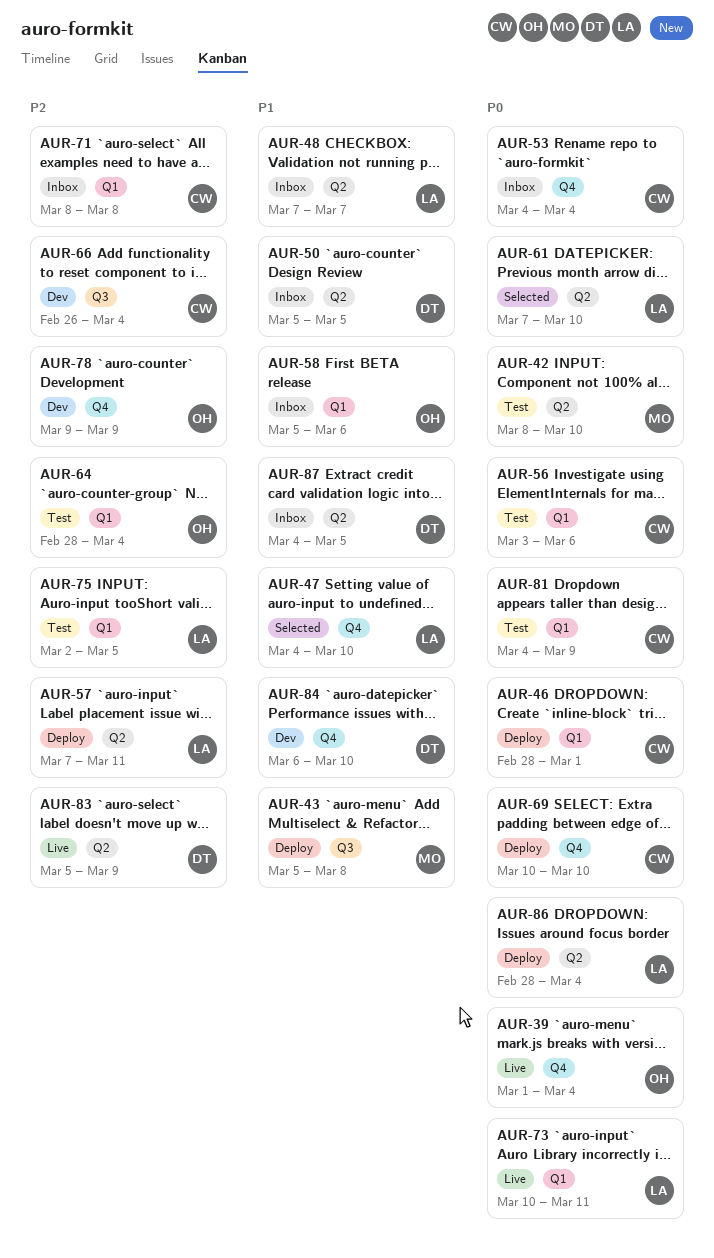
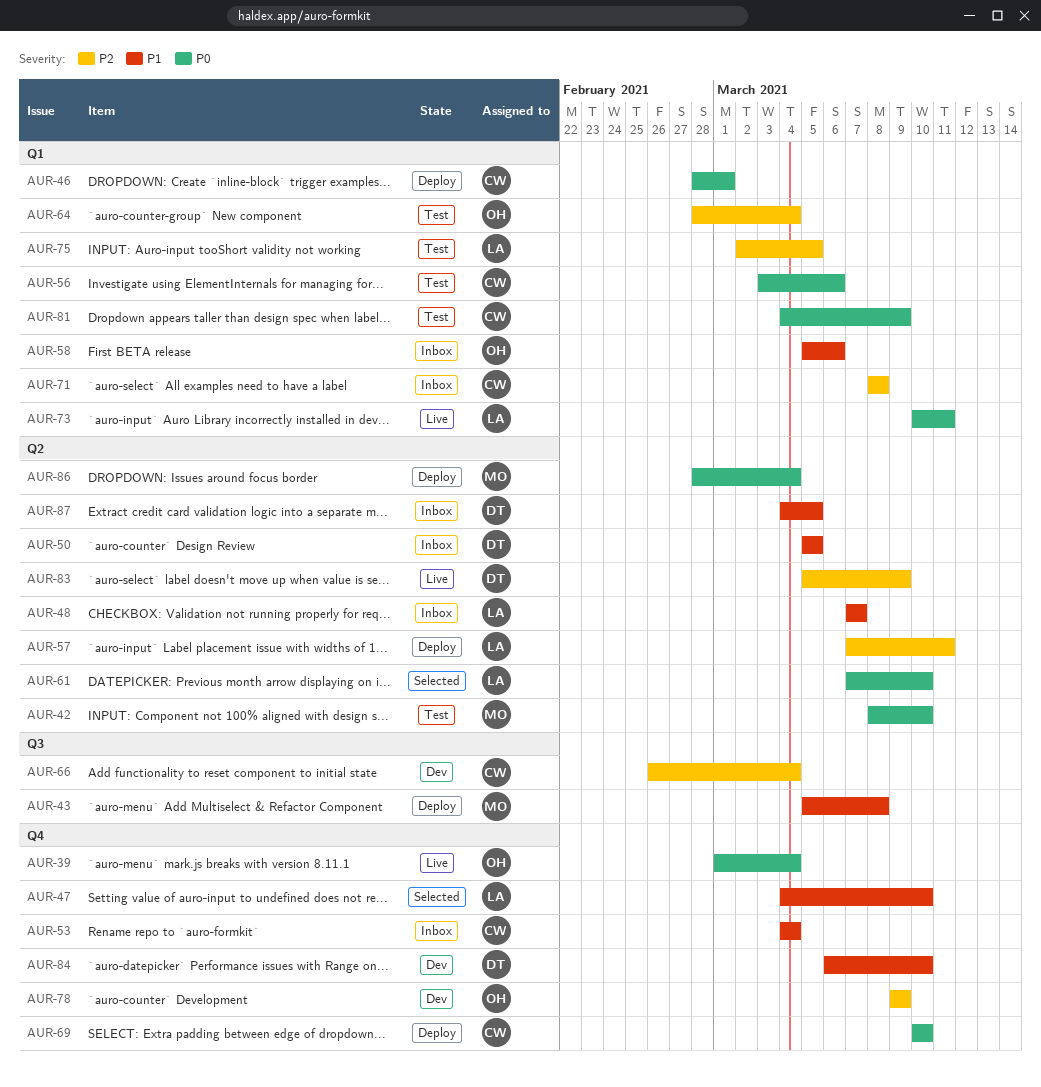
AUR-53, priority: P0 -> P1
AUR-86, owner: LA -> MO

